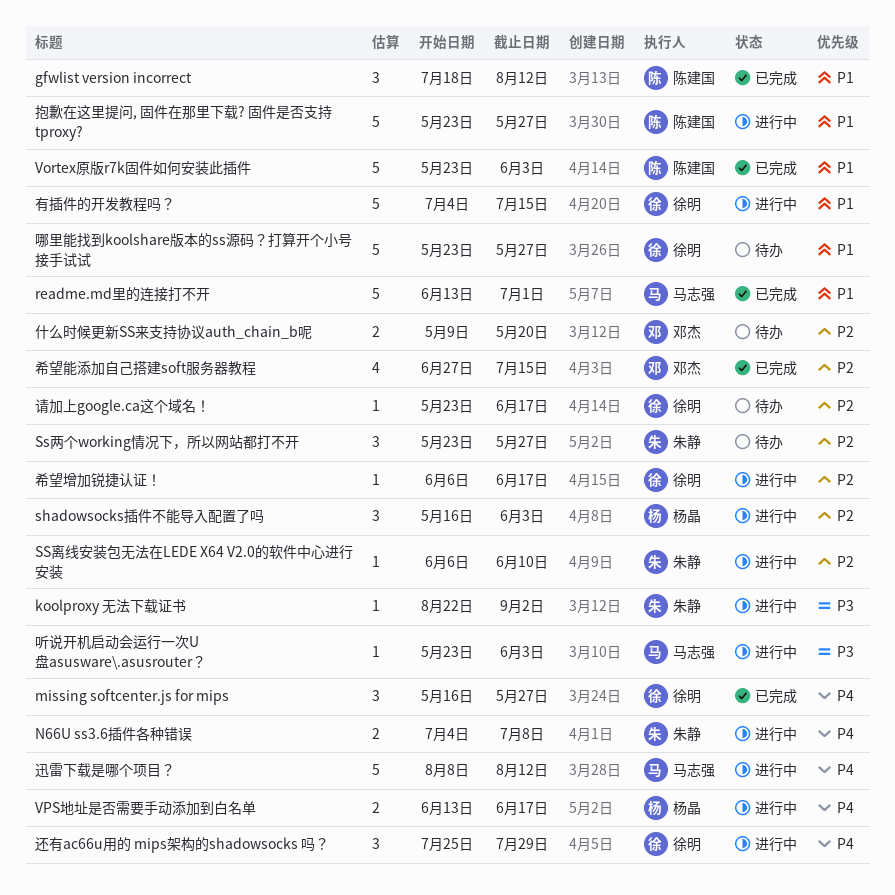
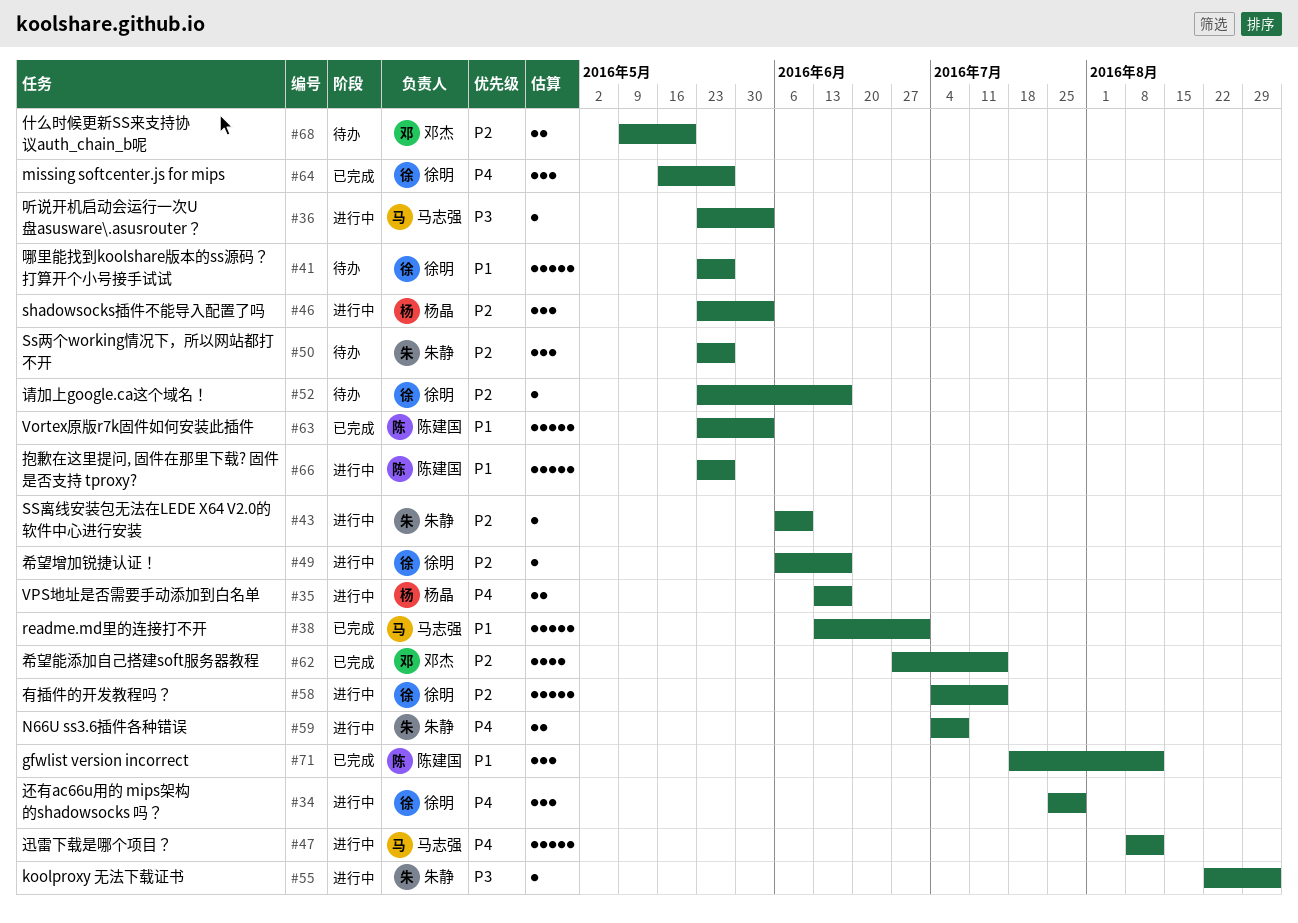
shadowsocks插件不能导入配置了吗, start: May 16 -> May 23
有插件的开发教程吗？, priority: P1 -> P2

